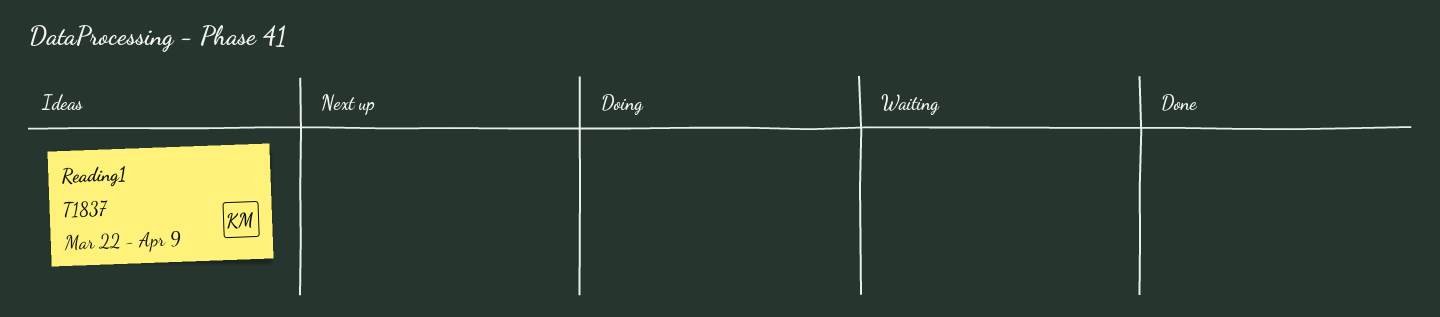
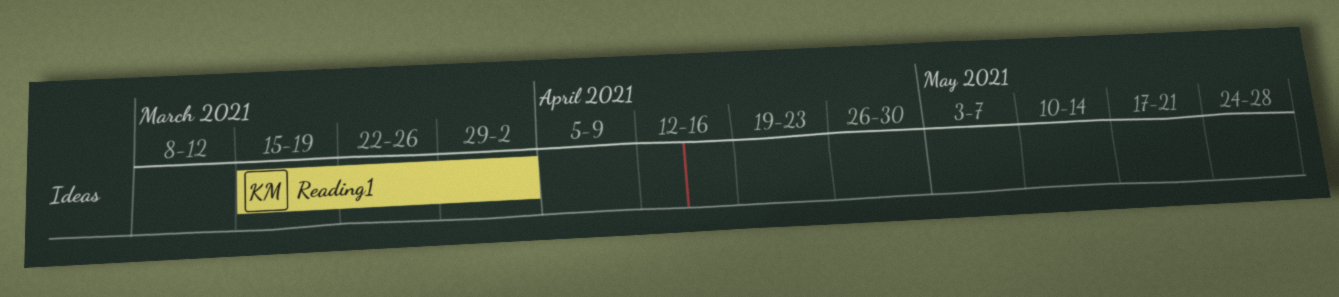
Reading1, start: Mar 22 -> Mar 15
Reading1, due: Apr 9 -> Apr 2

